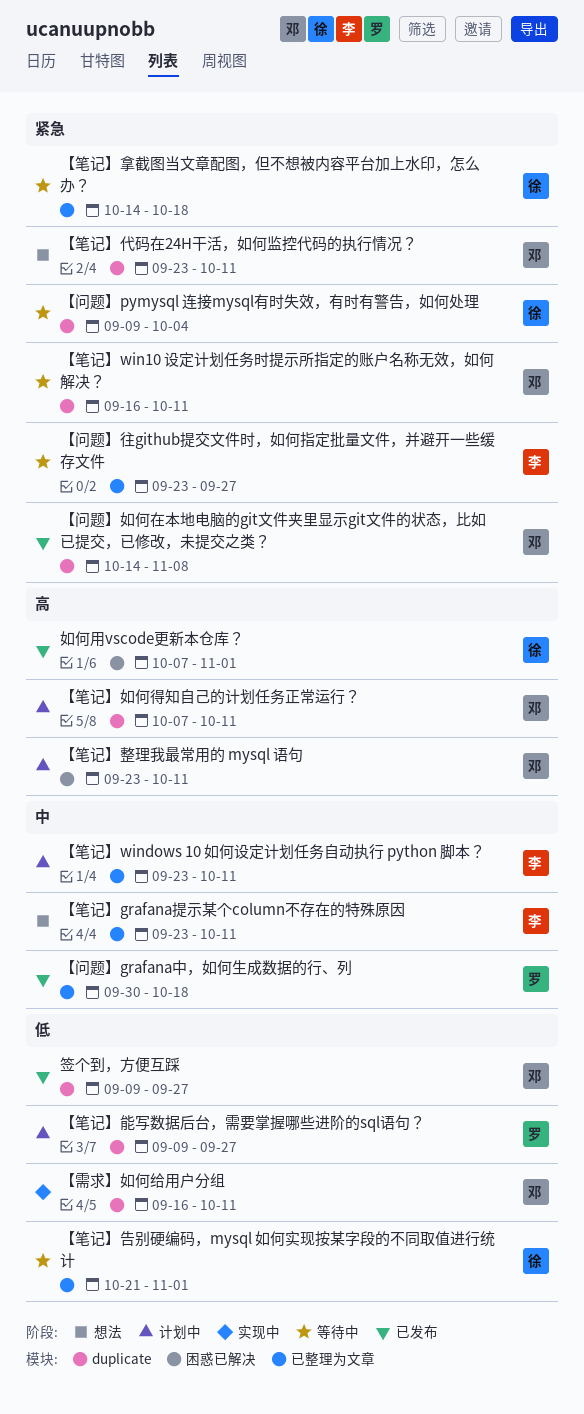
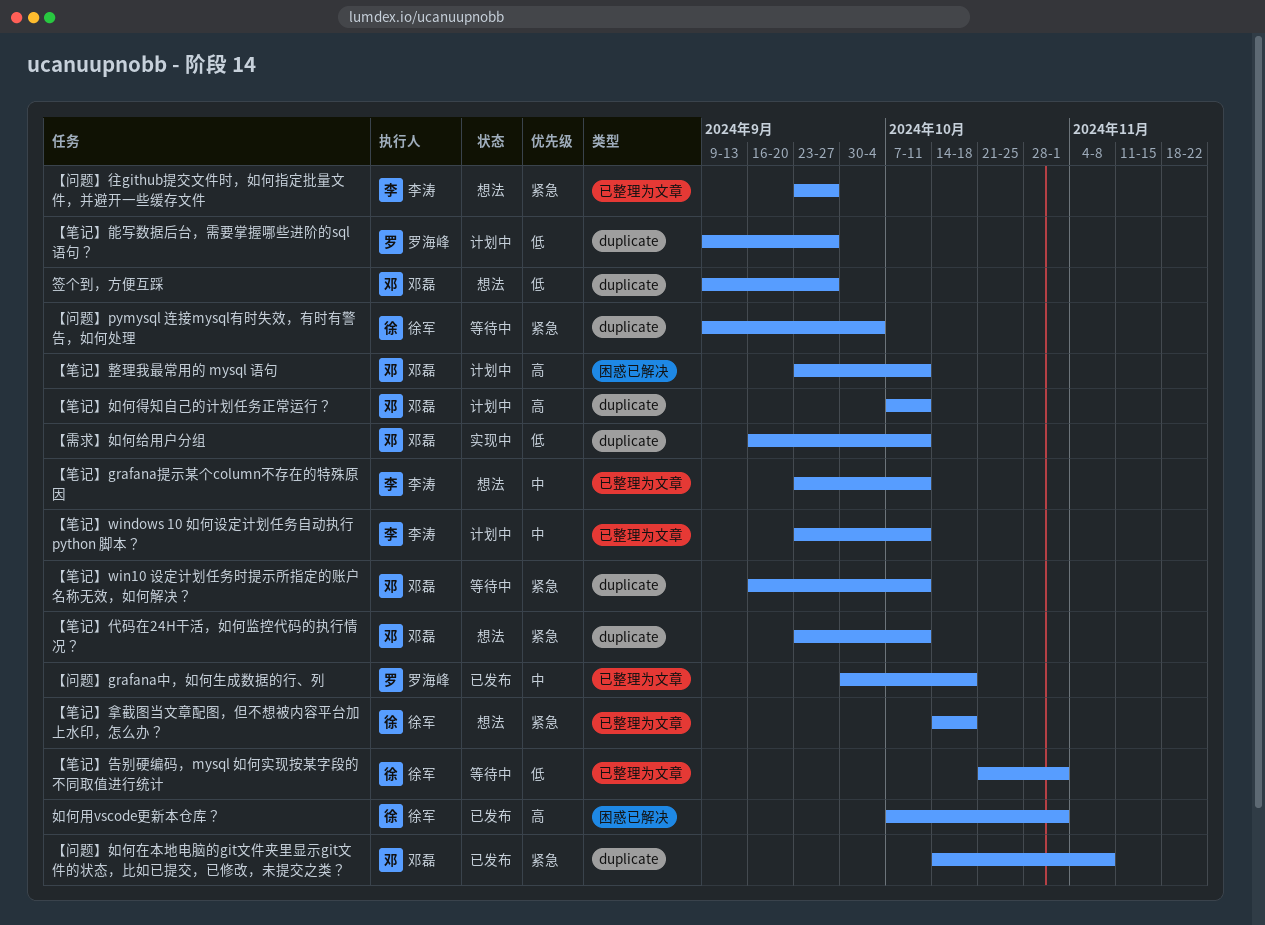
【笔记】拿截图当文章配图，但不想被内容平台加上水印，怎么办？, status: 等待中 -> 想法
【问题】往github提交文件时，如何指定批量文件，并避开一些缓存文件, status: 等待中 -> 想法
签个到，方便互踩, status: 已发布 -> 想法

